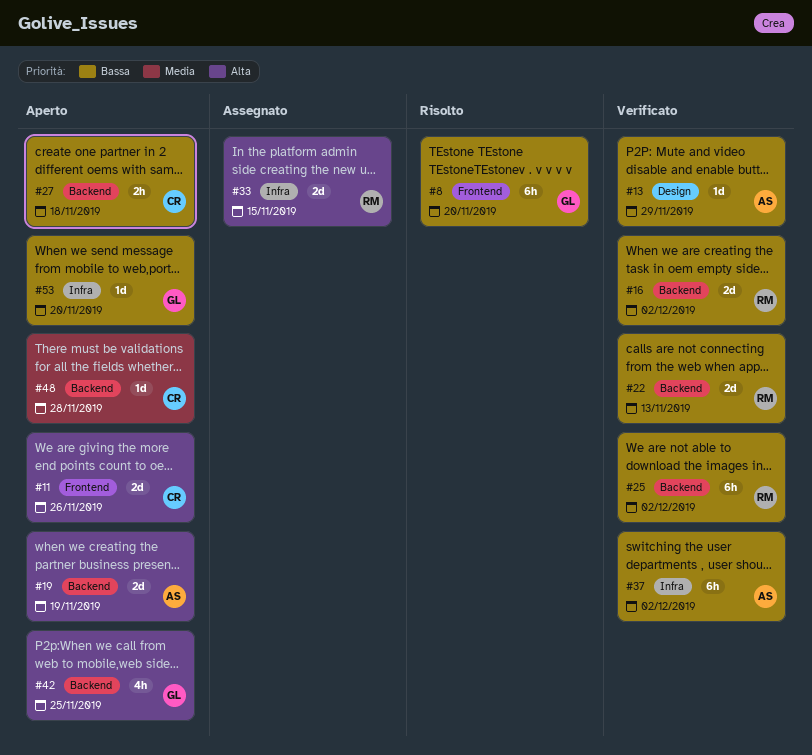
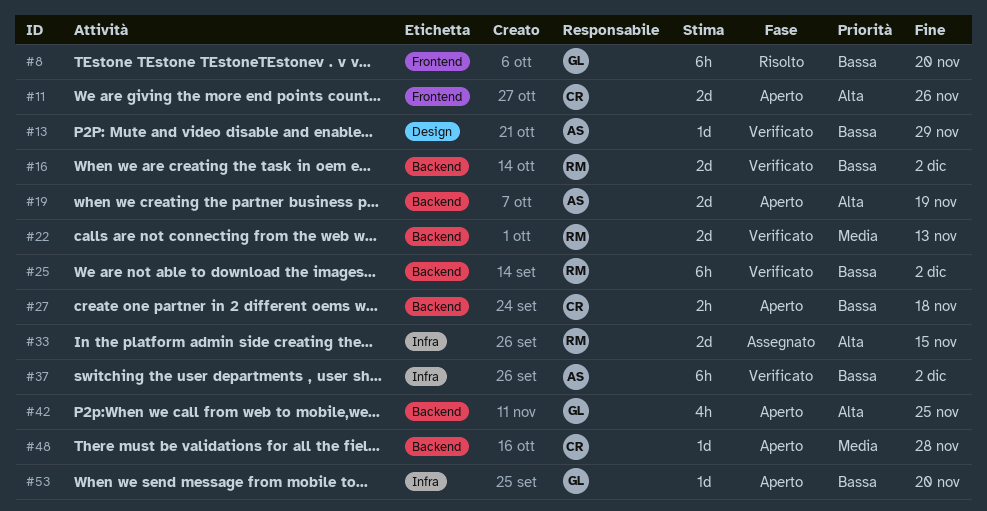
#22, priority: Bassa -> Media

